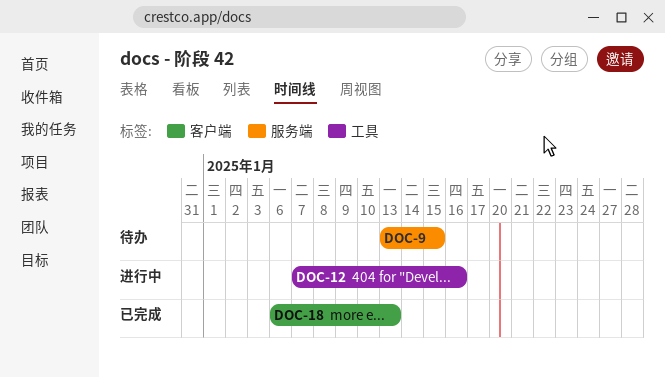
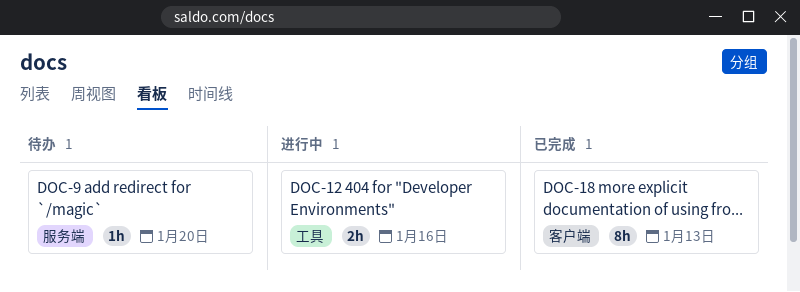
DOC-9, due: Jan 15 -> Jan 20

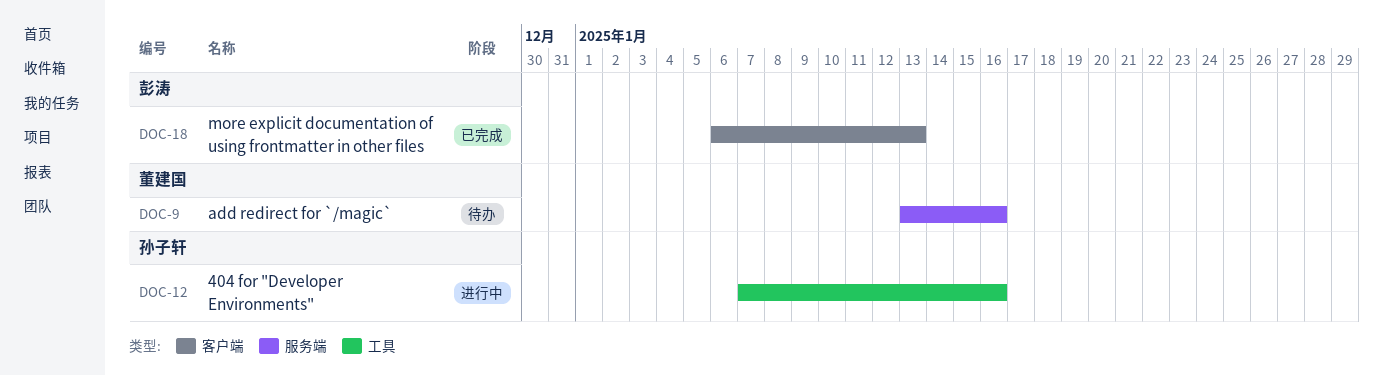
DOC-9, due: Jan 20 -> Jan 16

